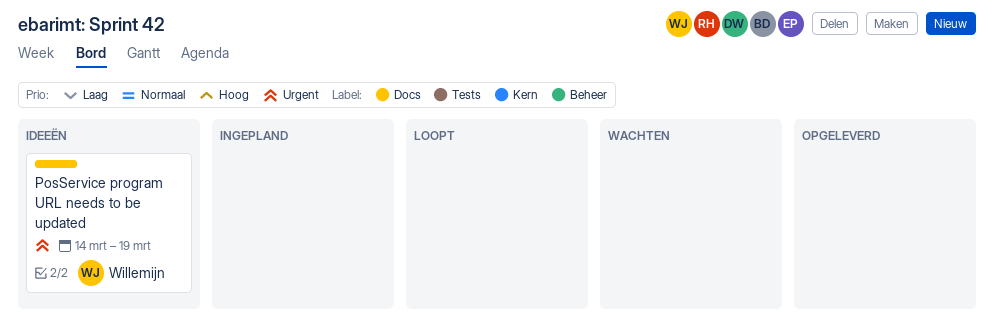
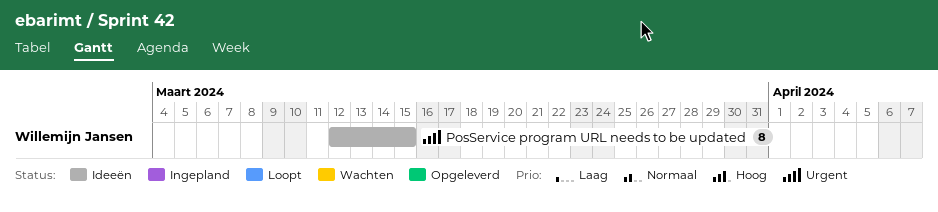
PosService program URL needs to be updated, start: Mar 14 -> Mar 12
PosService program URL needs to be updated, due: Mar 19 -> Mar 15

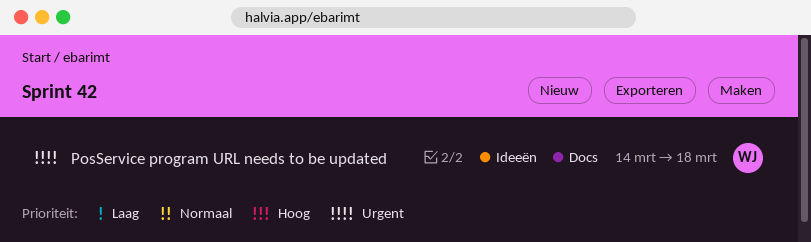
PosService program URL needs to be updated, start: Mar 12 -> Mar 14
PosService program URL needs to be updated, due: Mar 15 -> Mar 18

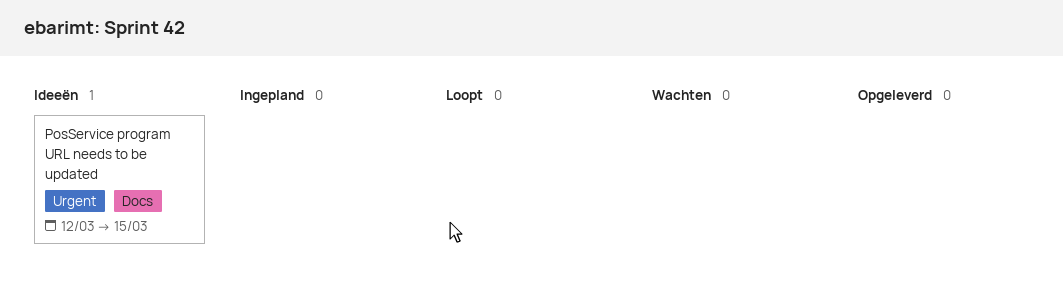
PosService program URL needs to be updated, start: Mar 14 -> Mar 12
PosService program URL needs to be updated, due: Mar 18 -> Mar 15

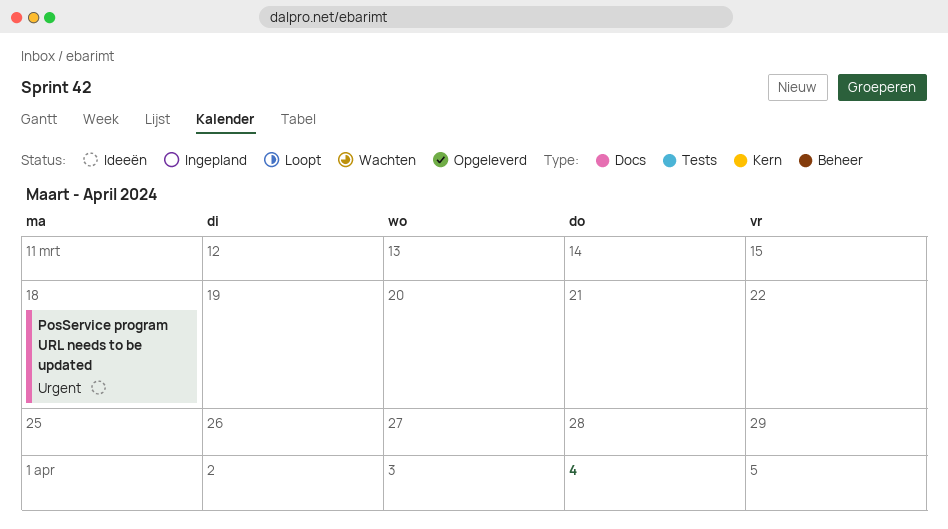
PosService program URL needs to be updated, due: Mar 15 -> Mar 18

